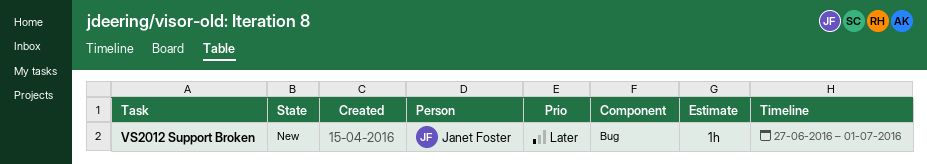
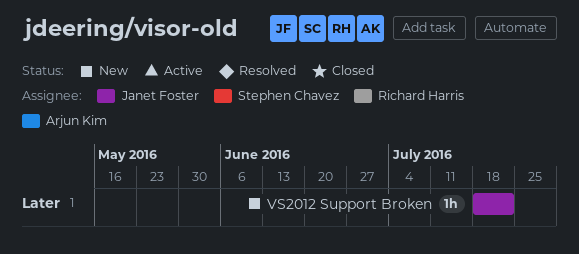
VS2012 Support Broken, start: Jun 27 -> Jul 18
VS2012 Support Broken, due: Jul 1 -> Jul 22

